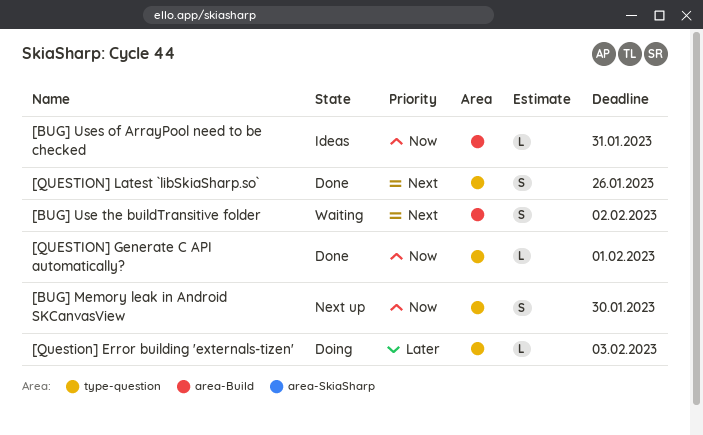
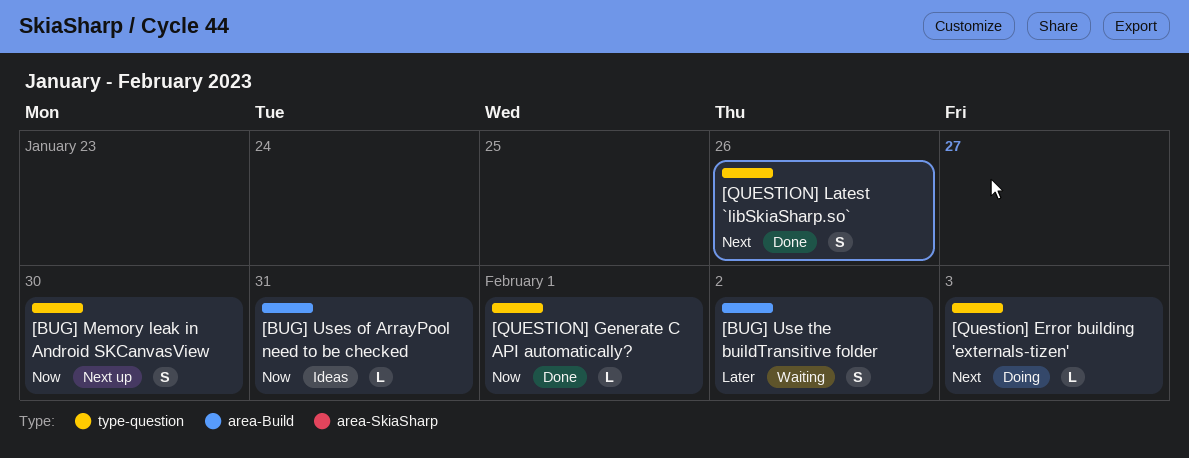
[BUG] Use the buildTransitive folder, priority: Next -> Later
[Question] Error building 'externals-tizen', priority: Later -> Next

